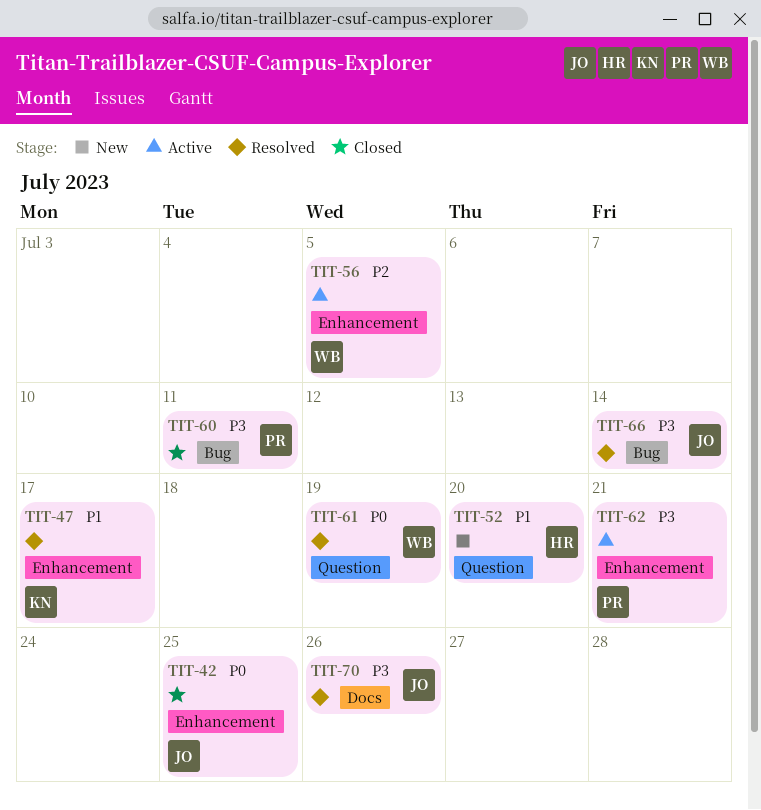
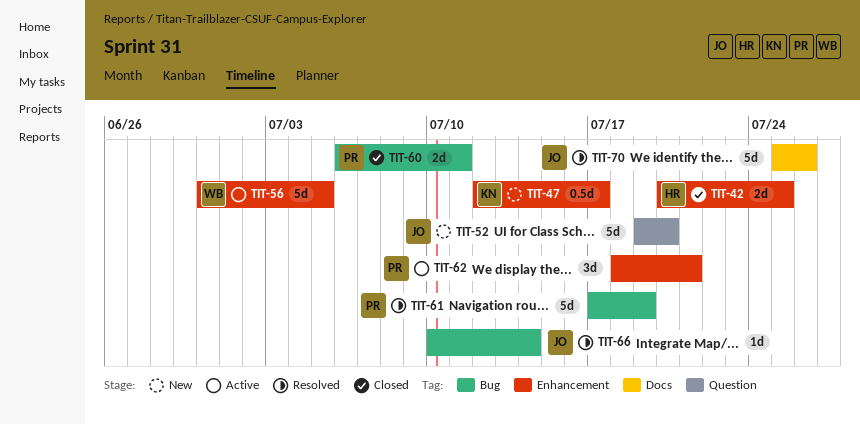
TIT-42, owner: JO -> HR
TIT-47, status: Resolved -> New
TIT-52, owner: HR -> JO
TIT-61, owner: WB -> PR
TIT-61, label: Question -> Bug

